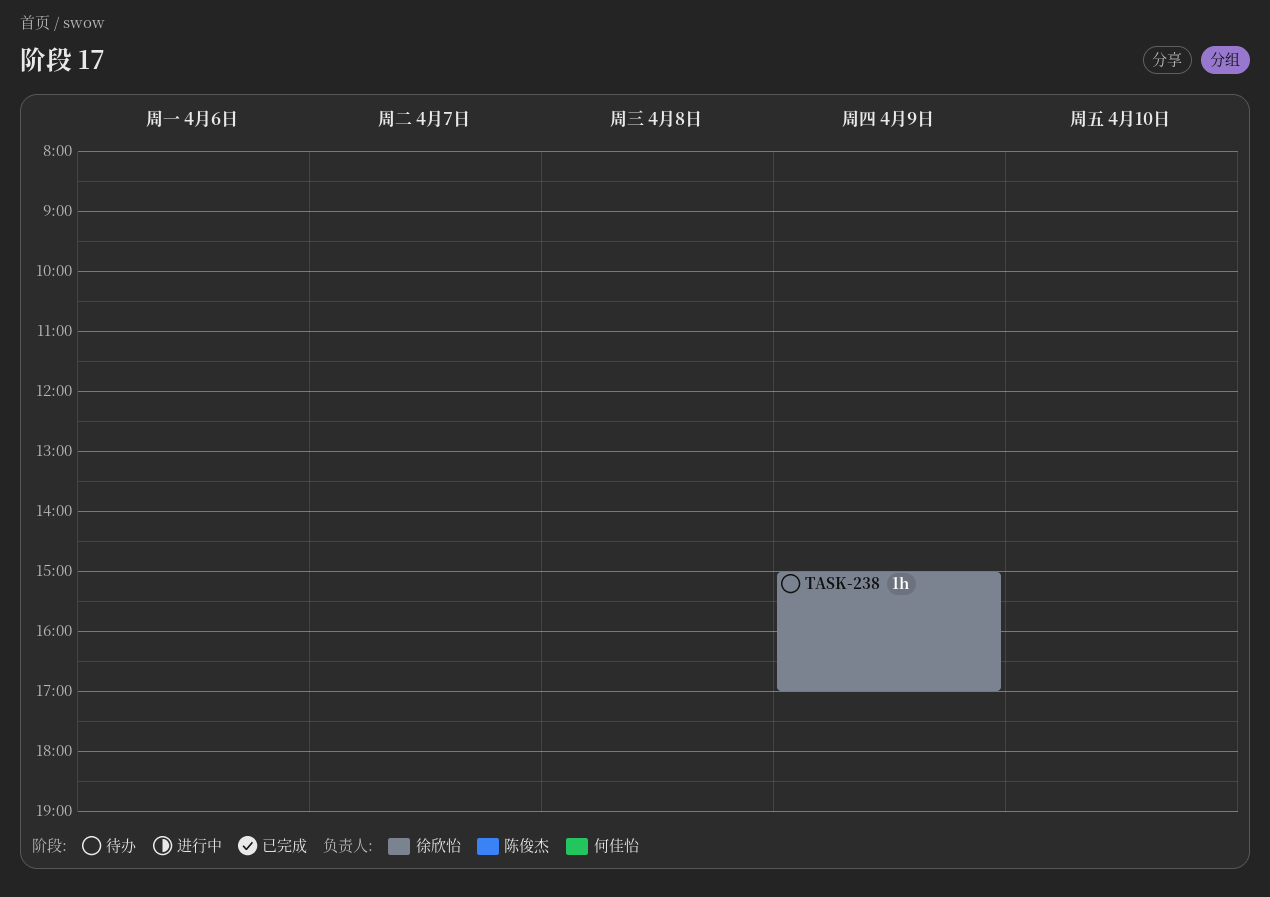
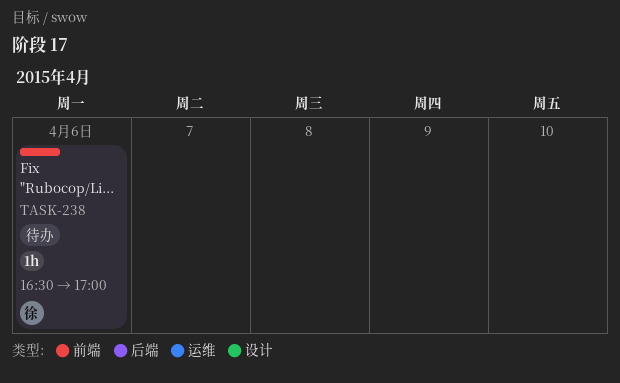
TASK-238, day: Apr 9 -> Apr 6
TASK-238, begins: 15:00 -> 16:30

